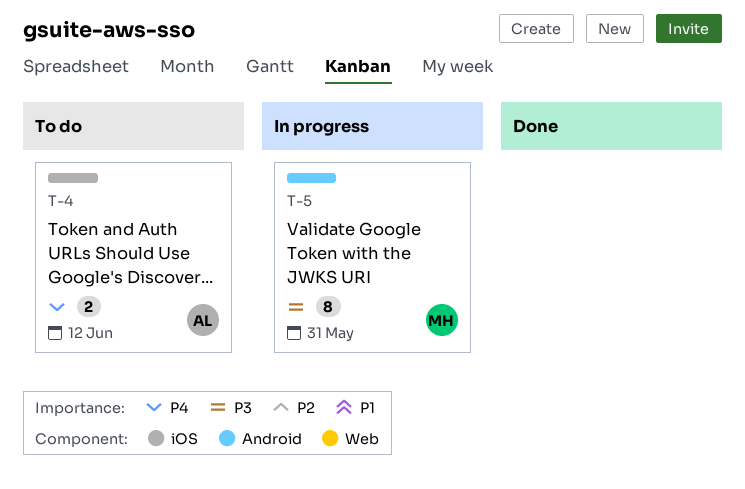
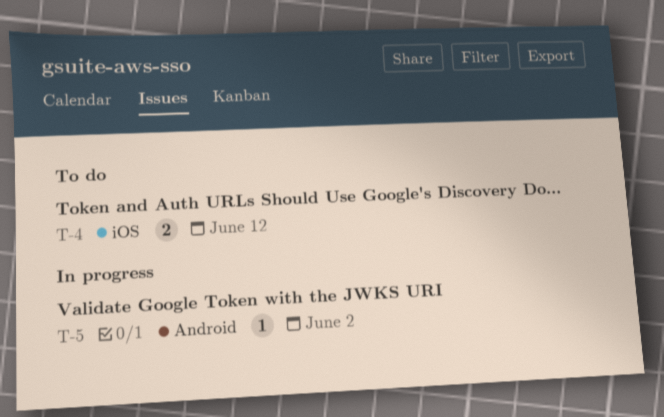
T-5, estimate: 8 -> 1
T-5, due: May 31 -> Jun 2

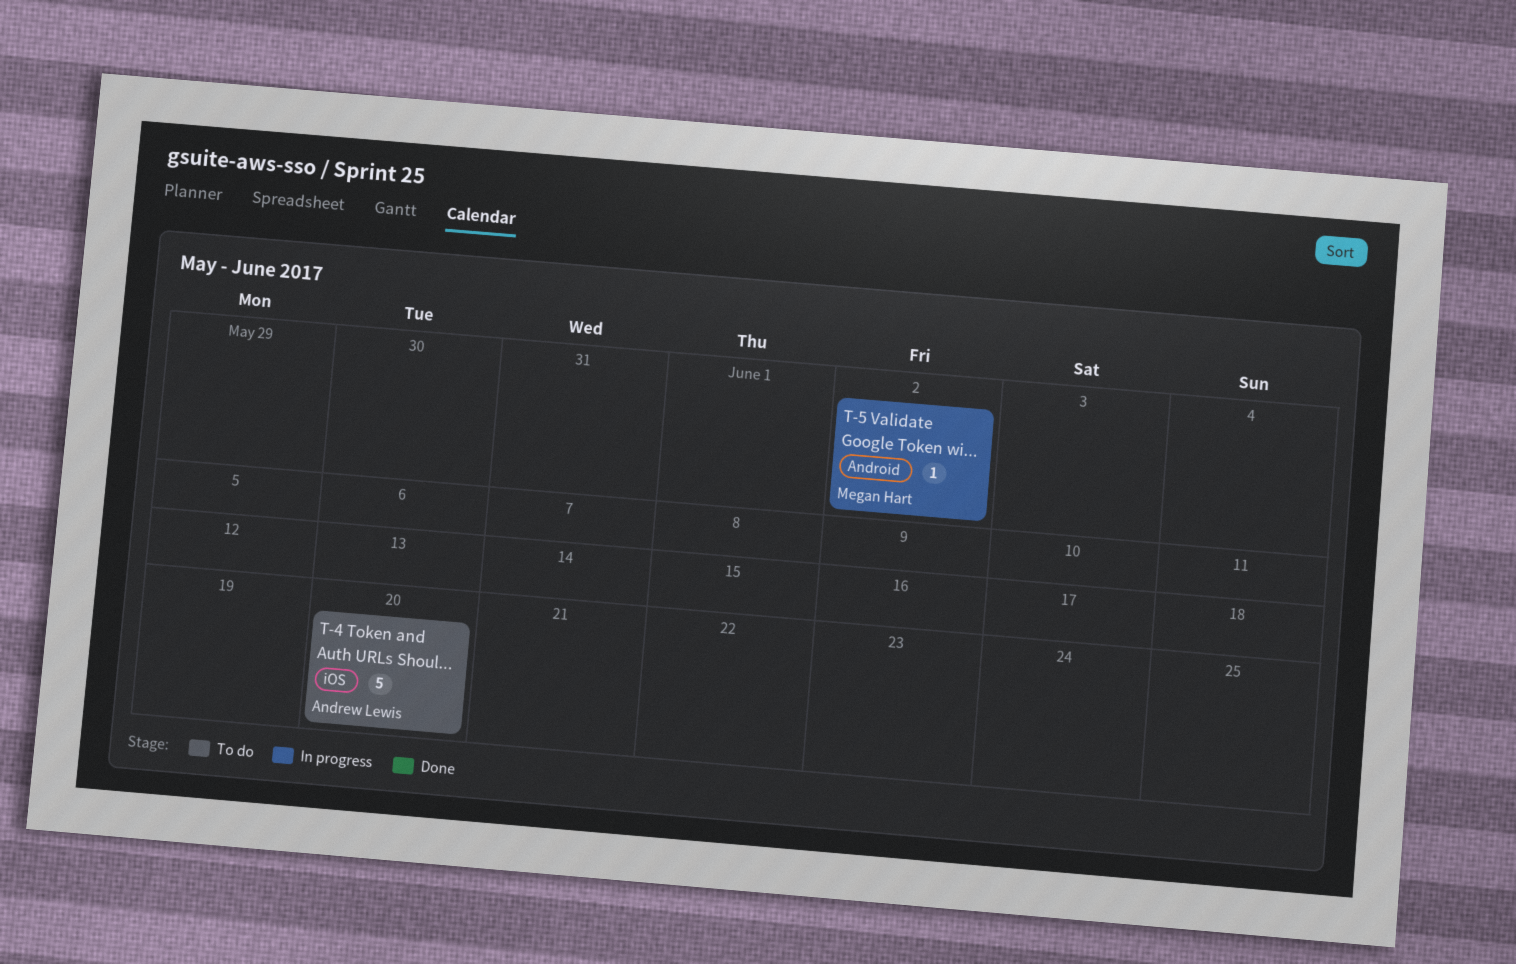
T-4, estimate: 2 -> 5
T-4, due: Jun 12 -> Jun 20

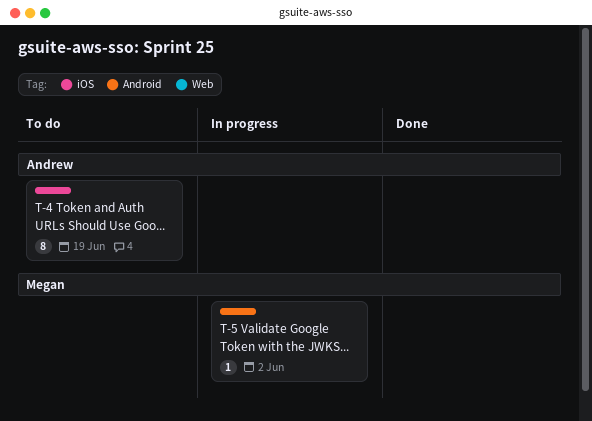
T-4, estimate: 5 -> 8
T-4, due: Jun 20 -> Jun 19

